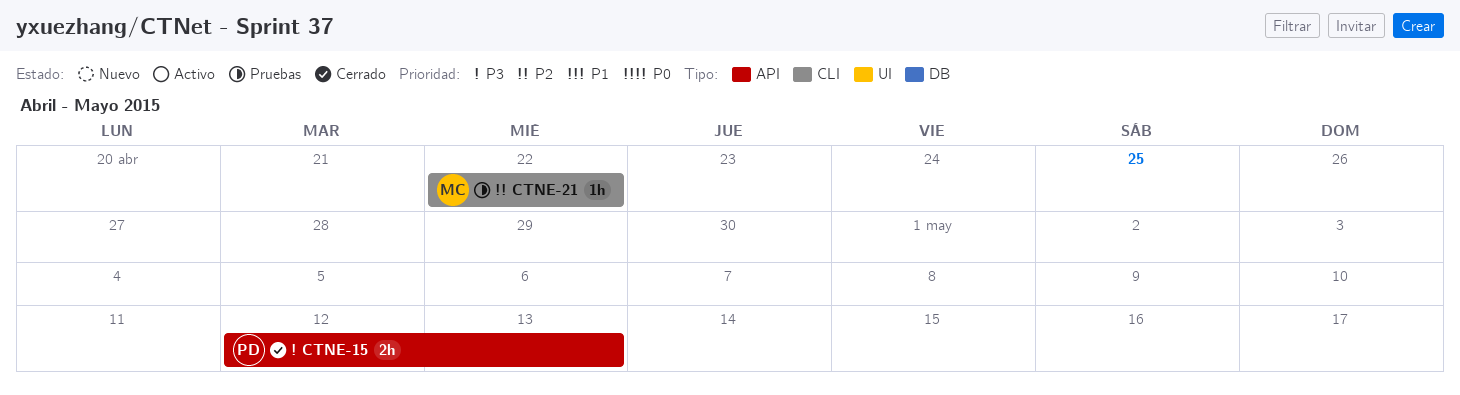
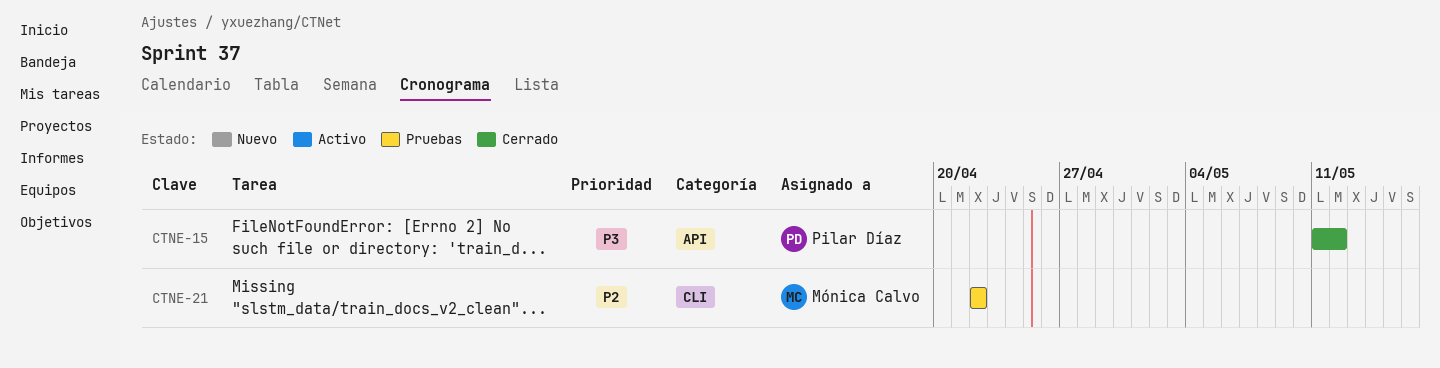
CTNE-15, start: May 12 -> May 11
CTNE-15, due: May 13 -> May 12

